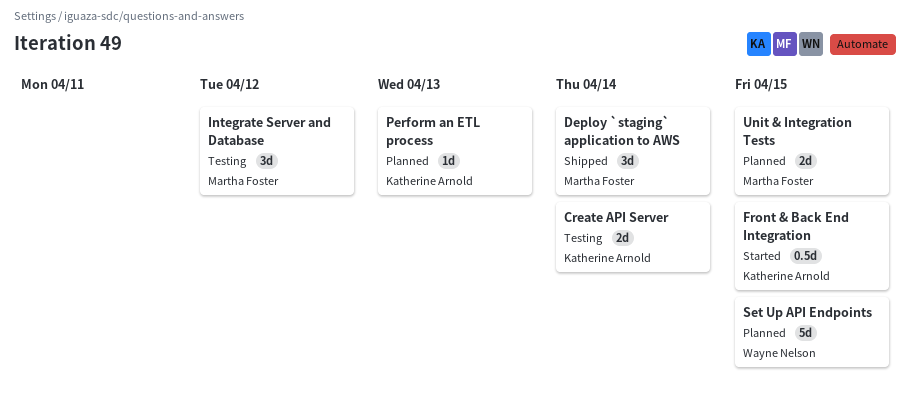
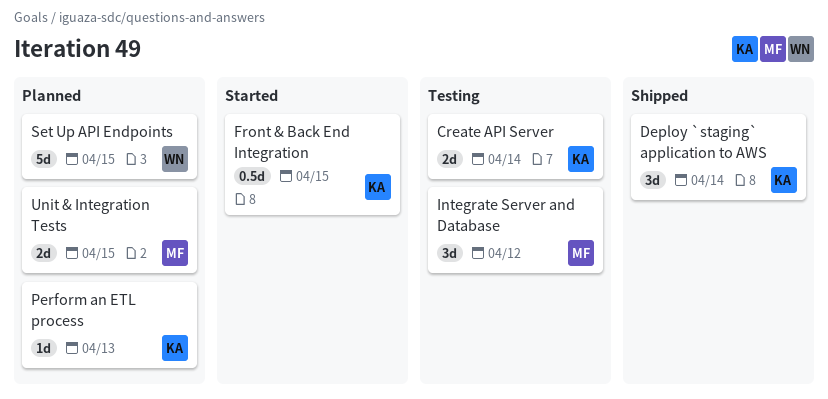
Deploy `staging` application to AWS, owner: Martha Foster -> Katherine Arnold

